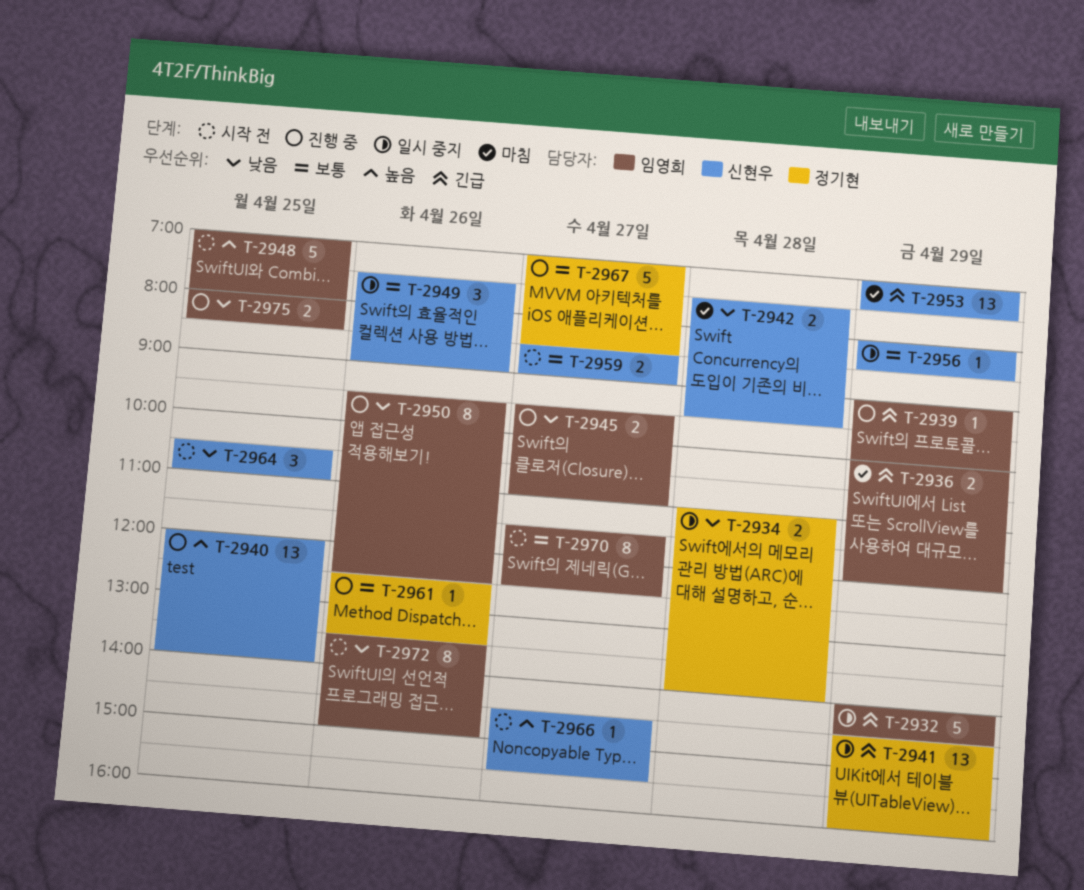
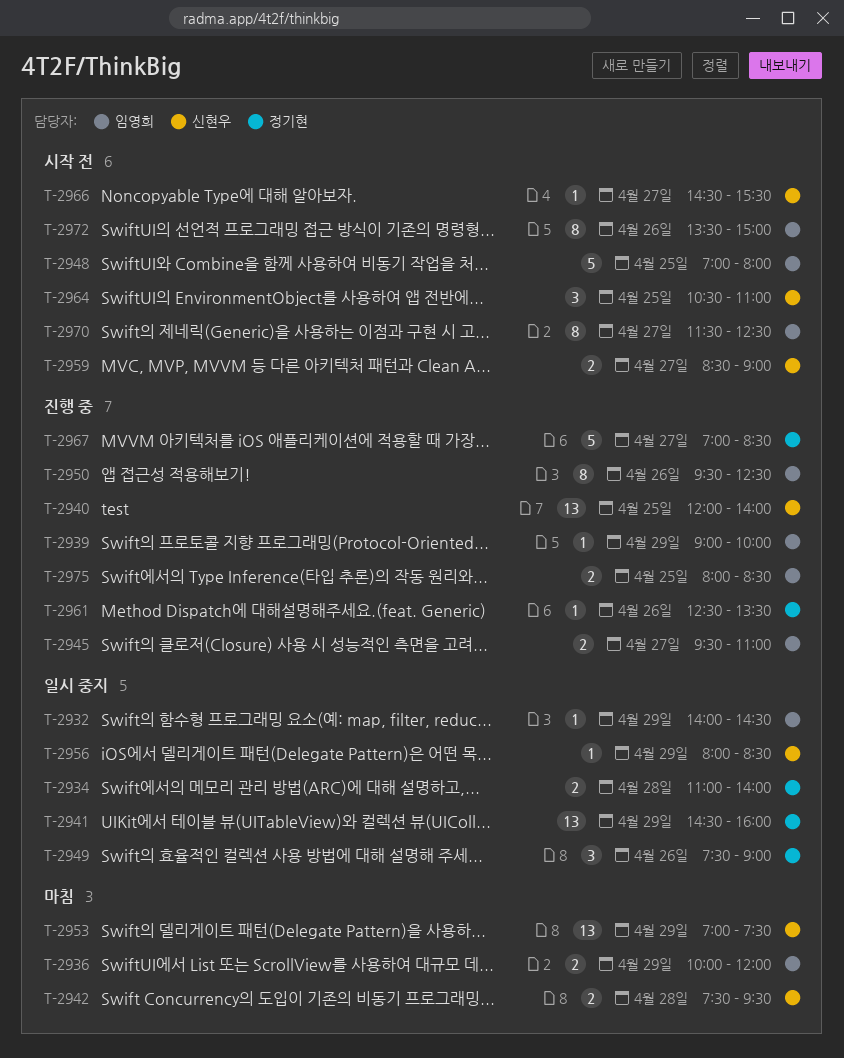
T-2932, estimate: 5 -> 1
T-2949, owner: 신현우 -> 정기현

